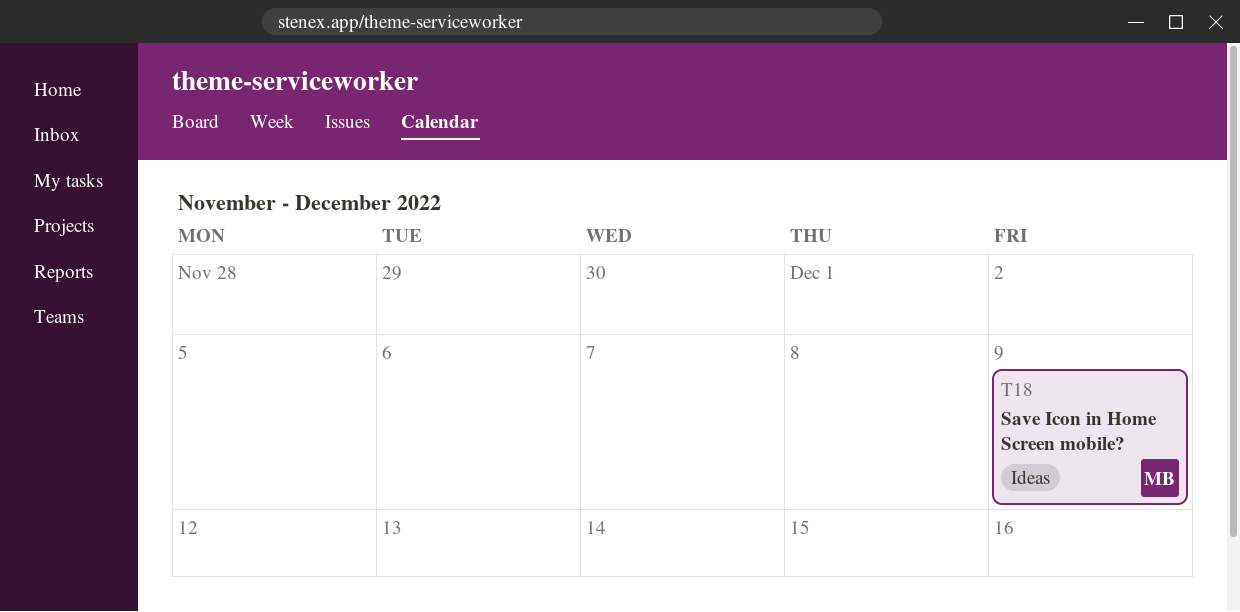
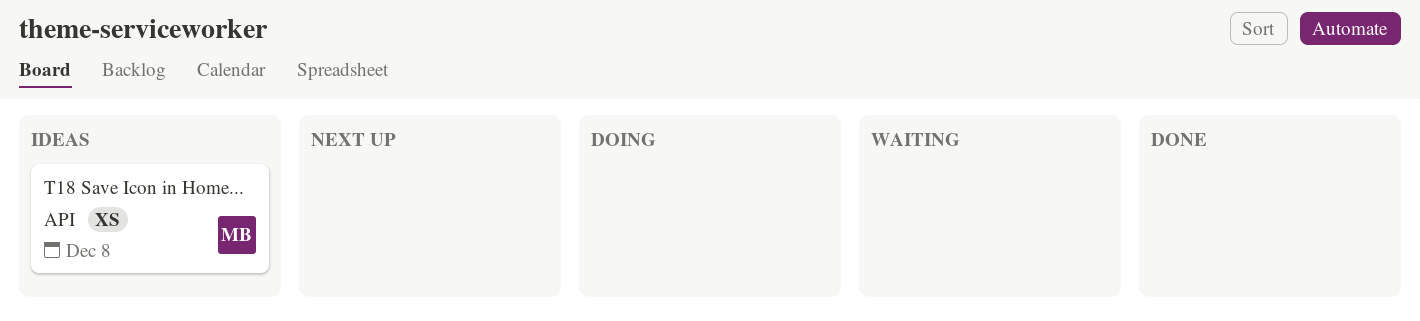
T18, due: Dec 9 -> Dec 8

